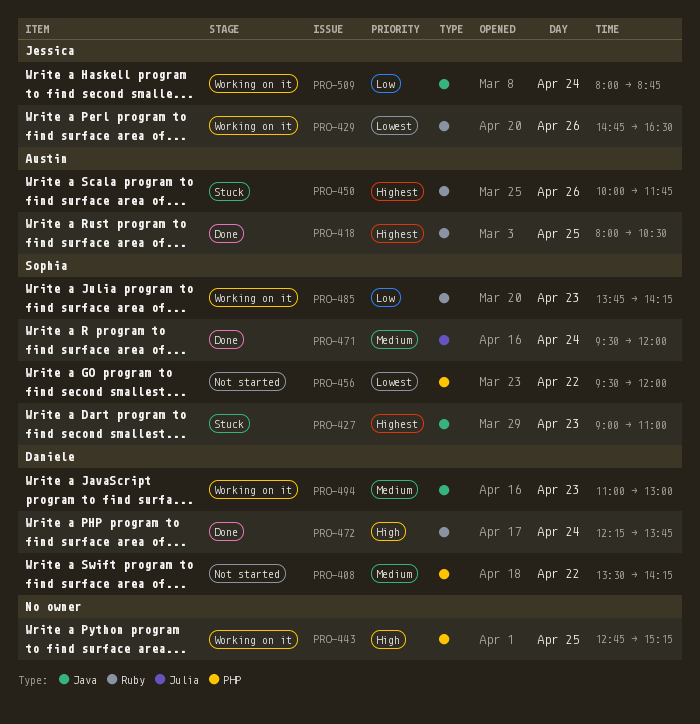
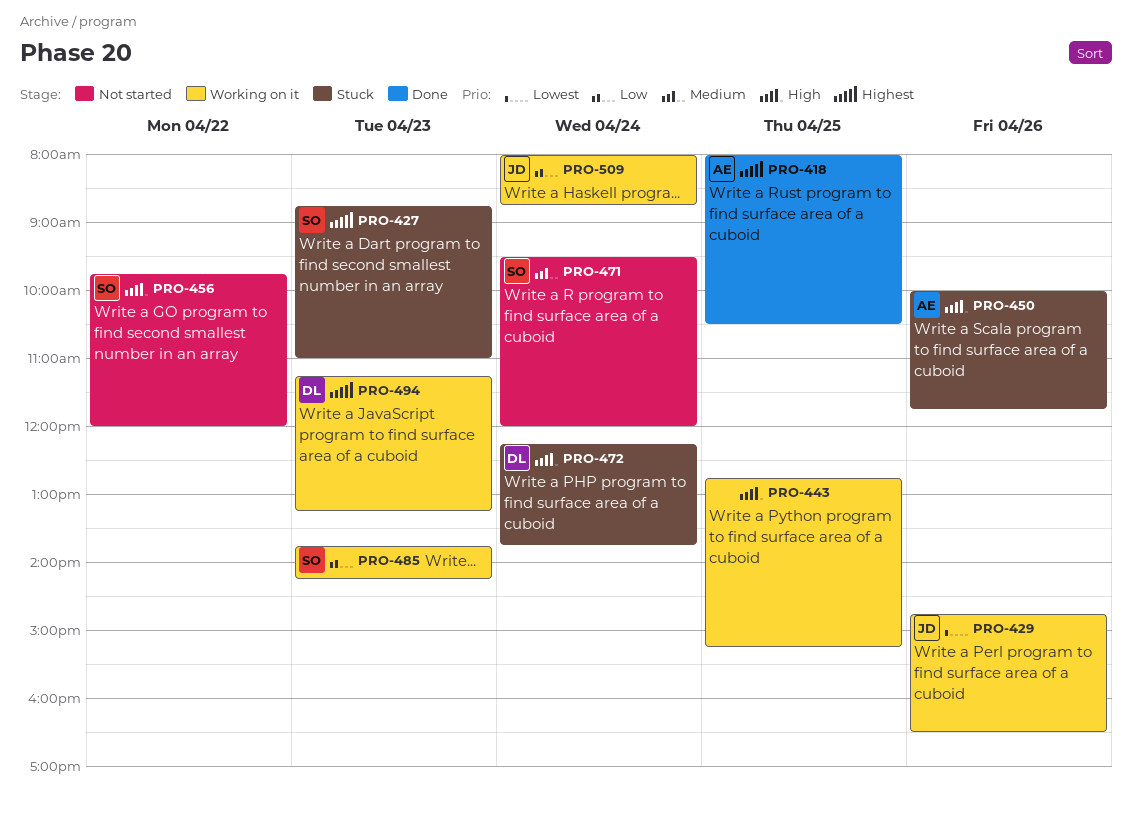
PRO-408: present -> none
PRO-427, begins: 09:00 -> 08:45
PRO-450, priority: Highest -> High
PRO-456, priority: Lowest -> High
PRO-456, begins: 09:30 -> 09:45
PRO-471, status: Done -> Not started
PRO-472, status: Done -> Stuck
PRO-494, priority: Medium -> Highest
PRO-494, begins: 11:00 -> 11:15
PRO-494, ends: 13:00 -> 13:15

